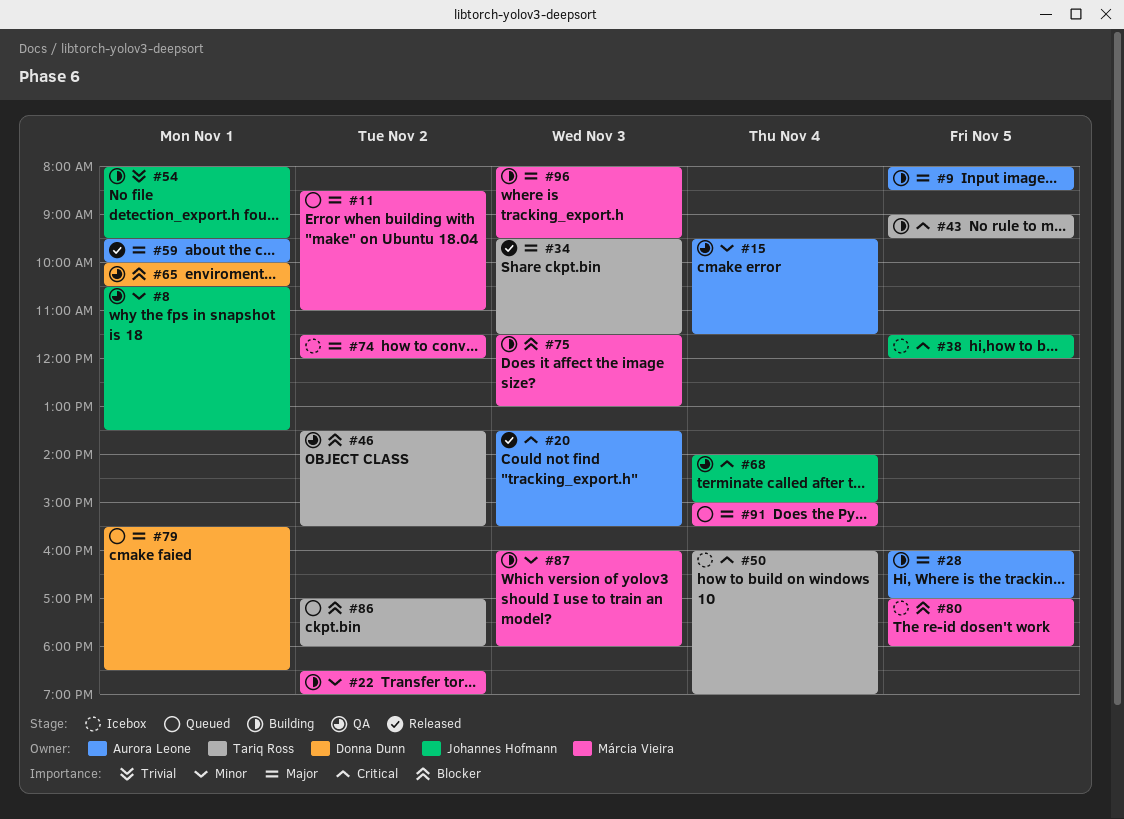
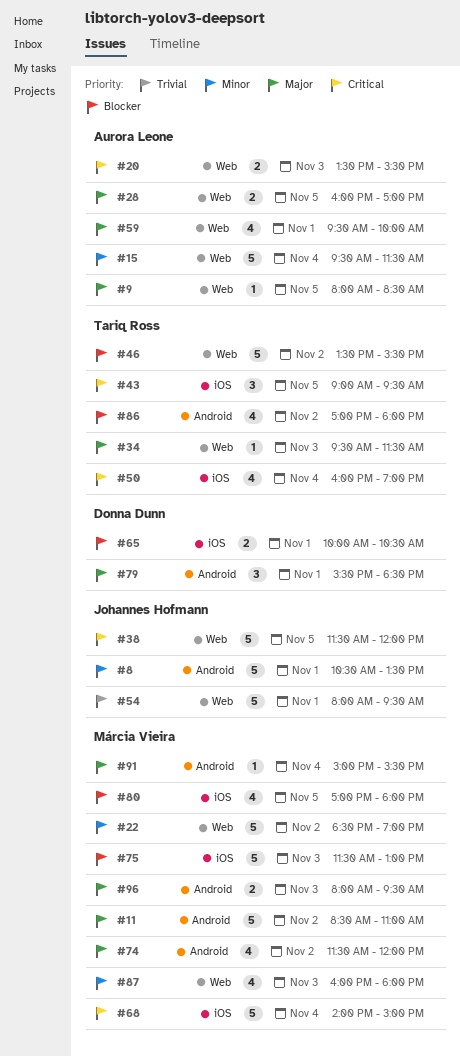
#68, owner: Johannes Hofmann -> Márcia Vieira

